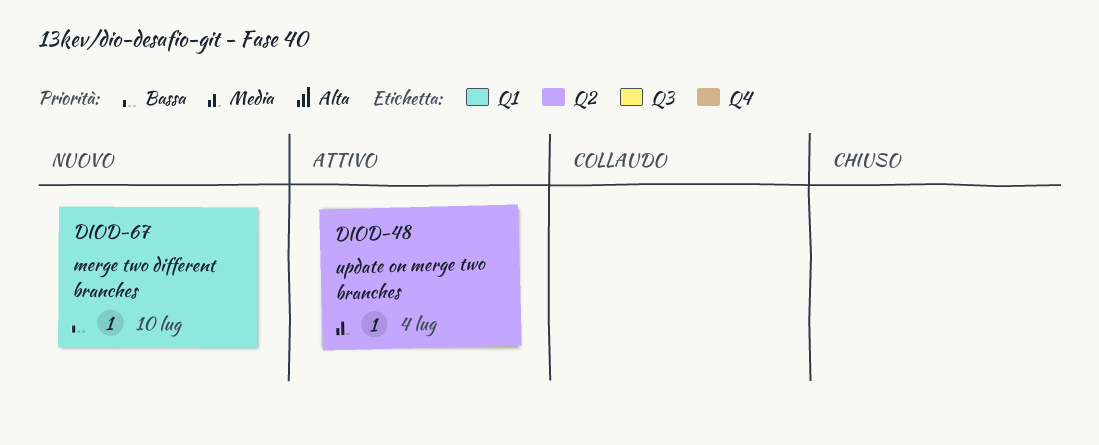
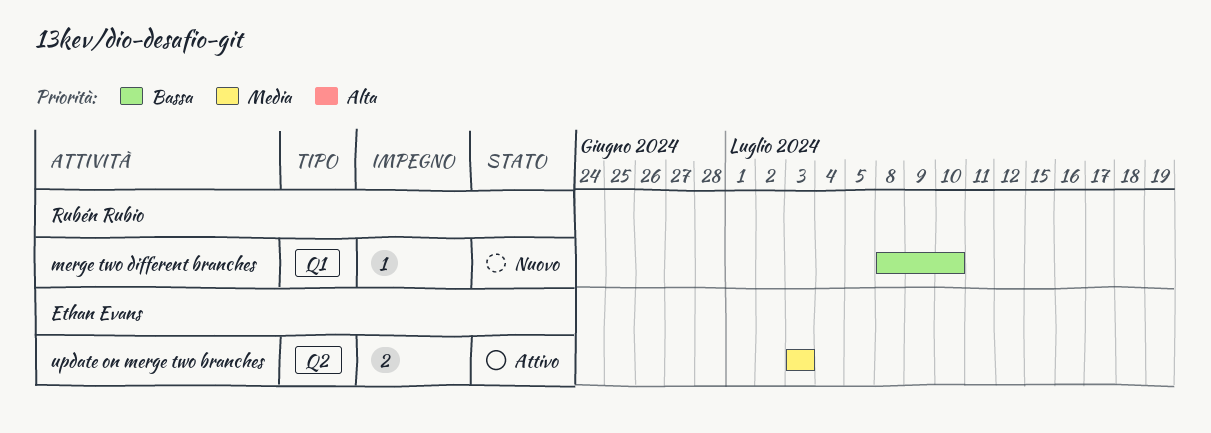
update on merge two branches, estimate: 1 -> 2
update on merge two branches, due: Jul 4 -> Jul 3

